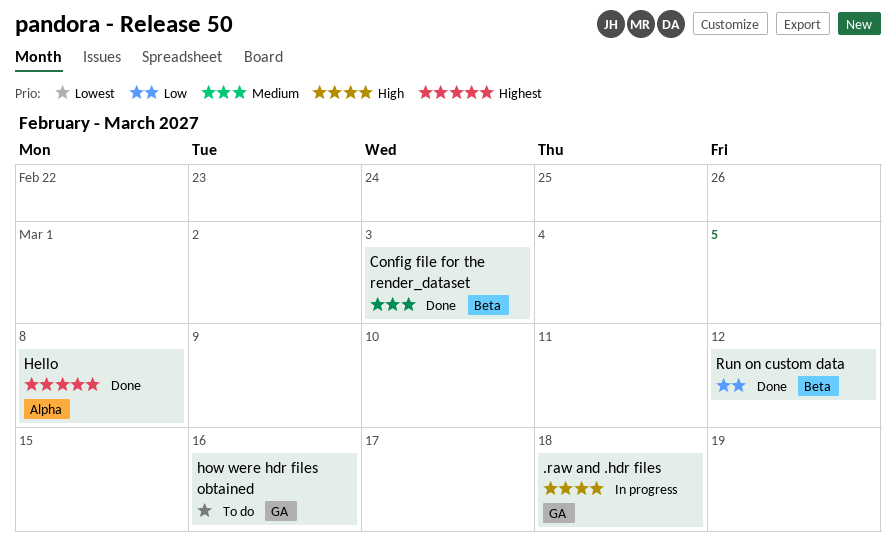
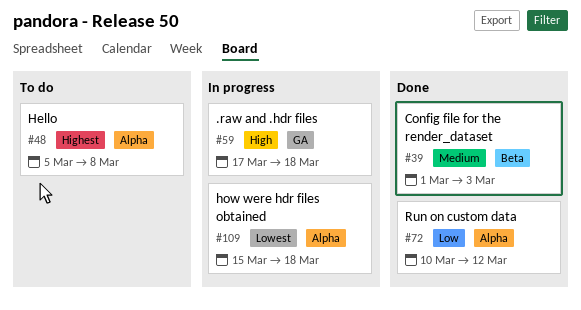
Hello, status: Done -> To do
how were hdr files obtained, status: To do -> In progress
how were hdr files obtained, label: GA -> Alpha
how were hdr files obtained, due: Mar 16 -> Mar 18
Run on custom data, label: Beta -> Alpha

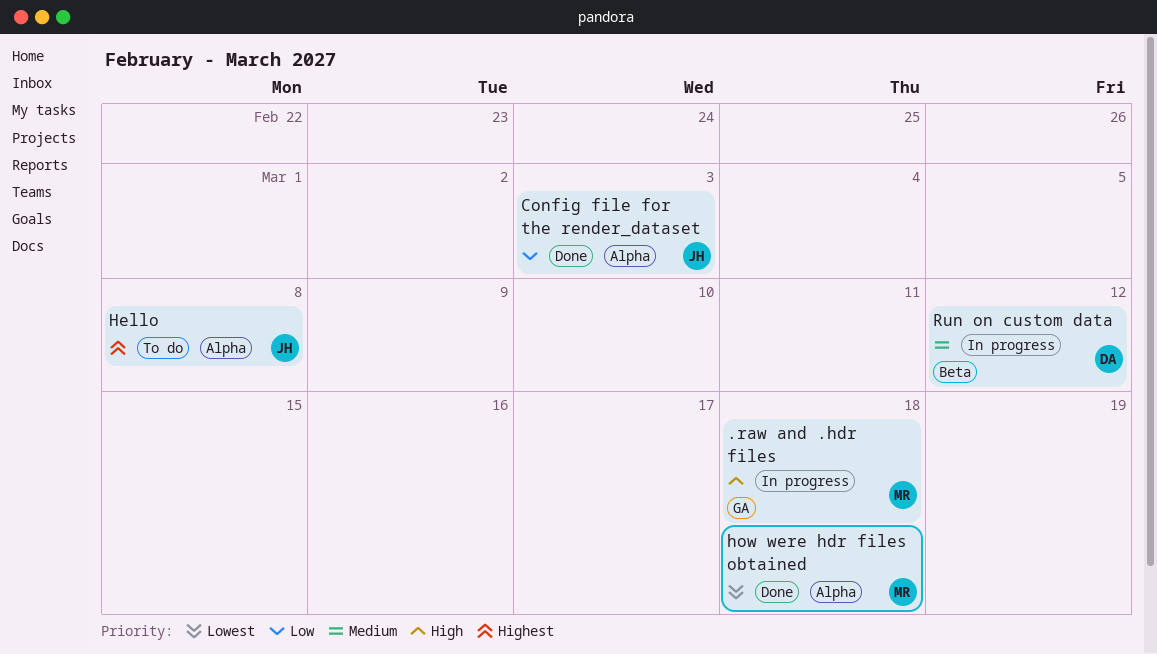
Config file for the render_dataset, priority: Medium -> Low
Config file for the render_dataset, label: Beta -> Alpha
how were hdr files obtained, status: In progress -> Done
Run on custom data, status: Done -> In progress
Run on custom data, priority: Low -> Medium
Run on custom data, label: Alpha -> Beta

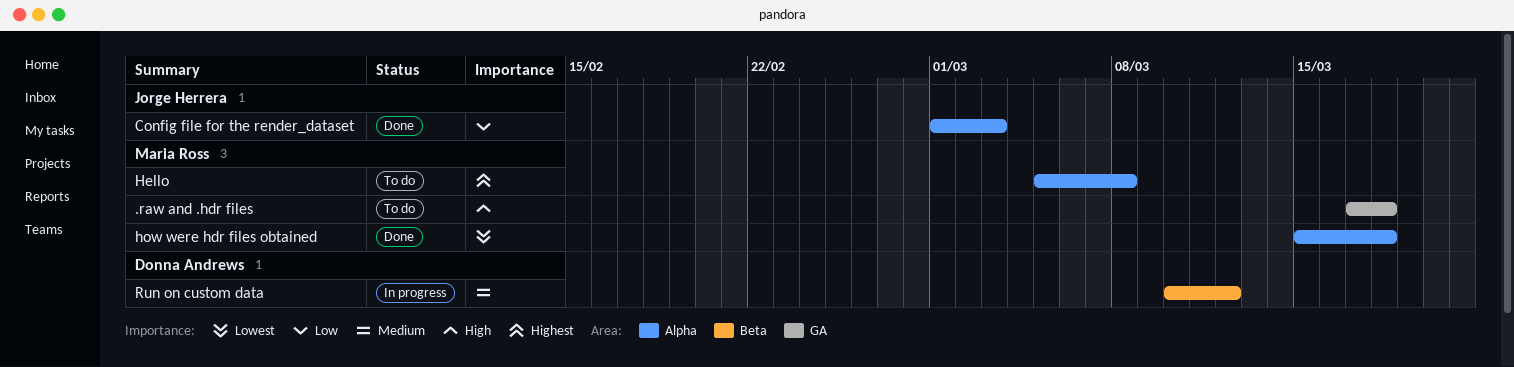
.raw and .hdr files, status: In progress -> To do
Hello, owner: Jorge Herrera -> Maria Ross

